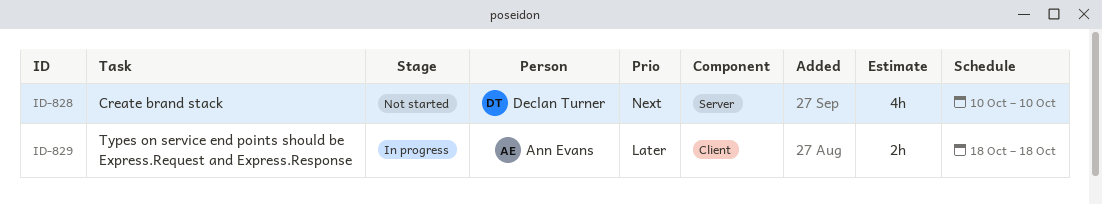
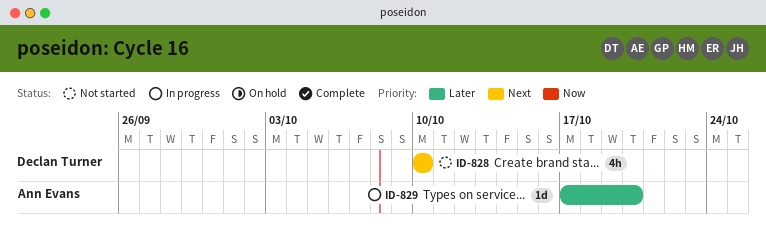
ID-829, estimate: 2h -> 1d
ID-829, start: Oct 18 -> Oct 17
ID-829, due: Oct 18 -> Oct 20

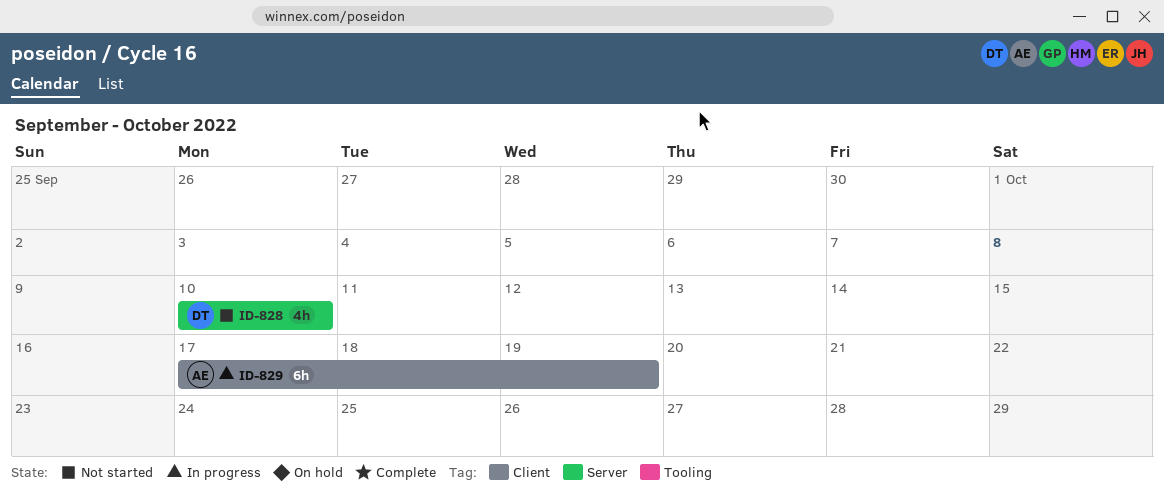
ID-829, estimate: 1d -> 6h
ID-829, due: Oct 20 -> Oct 19

